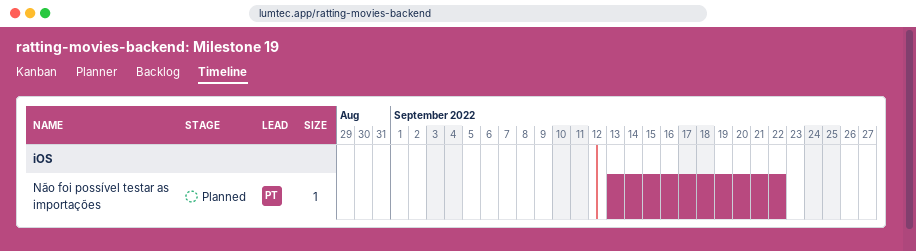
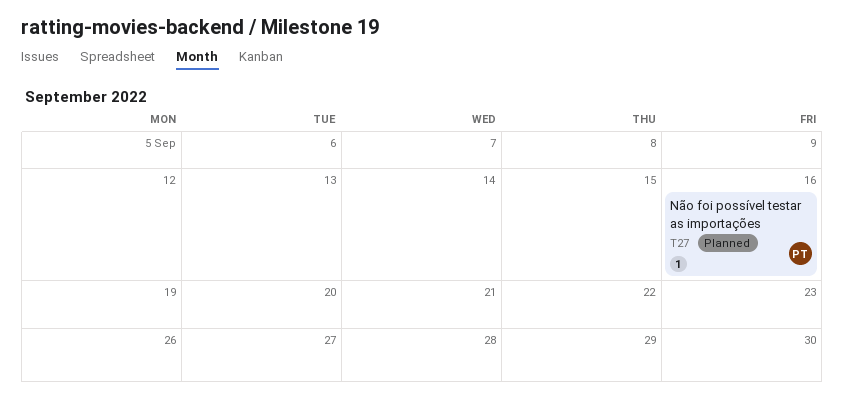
Não foi possível testar as importações, due: Sep 22 -> Sep 16

